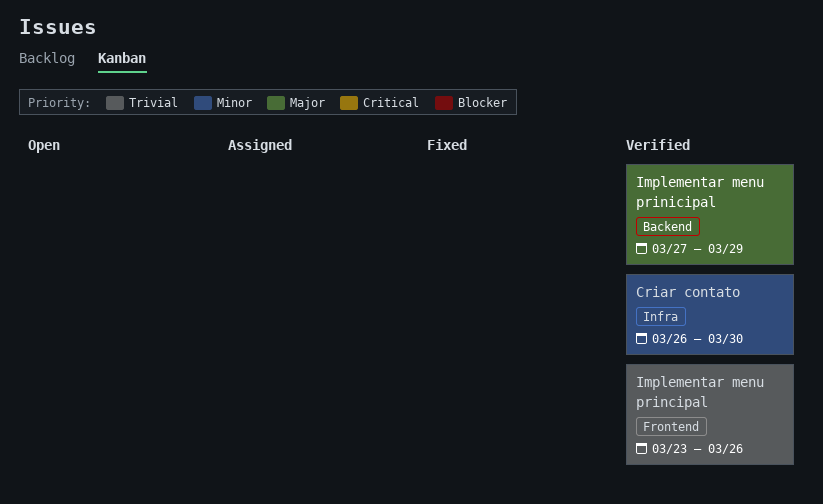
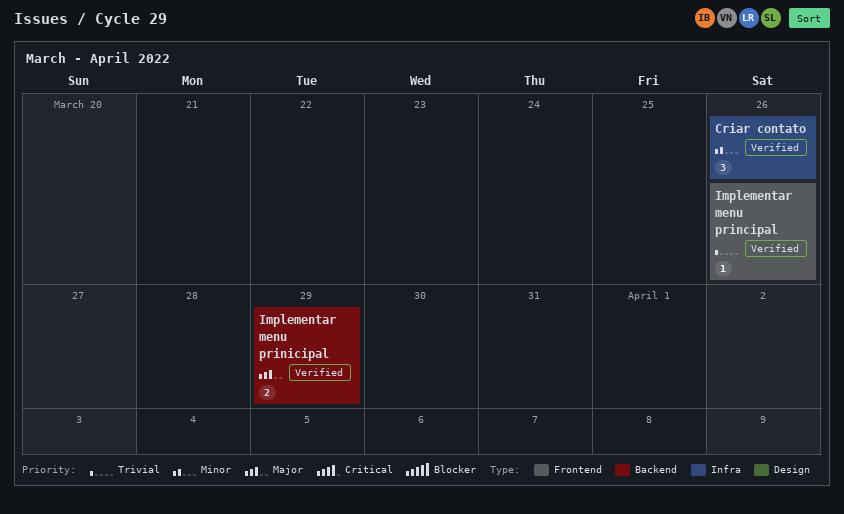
Criar contato, due: Mar 30 -> Mar 26

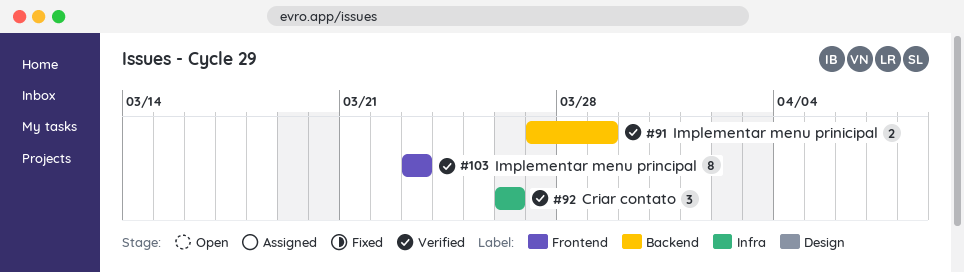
Implementar menu principal, estimate: 1 -> 8
Implementar menu principal, due: Mar 26 -> Mar 23

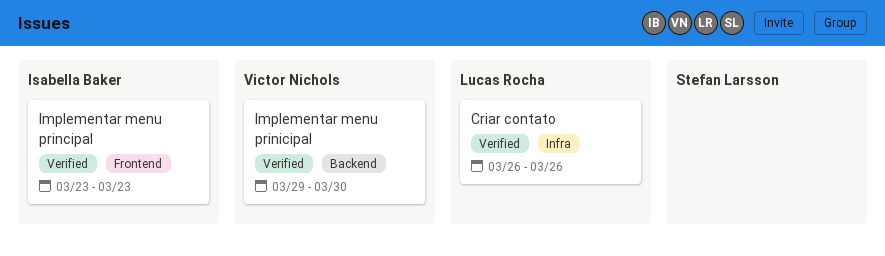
Implementar menu prinicipal, start: Mar 27 -> Mar 29
Implementar menu prinicipal, due: Mar 29 -> Mar 30

